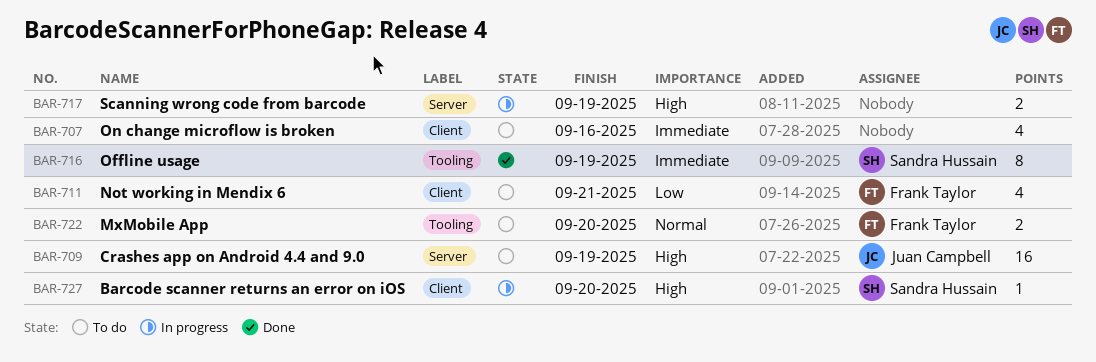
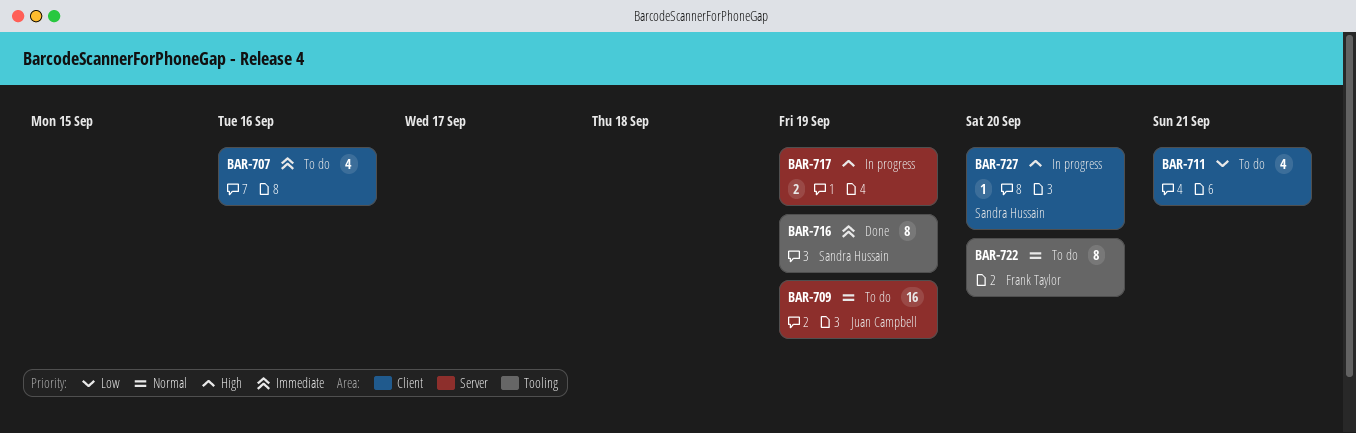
BAR-709, priority: High -> Normal
BAR-711, owner: Frank Taylor -> none
BAR-722, estimate: 2 -> 8

